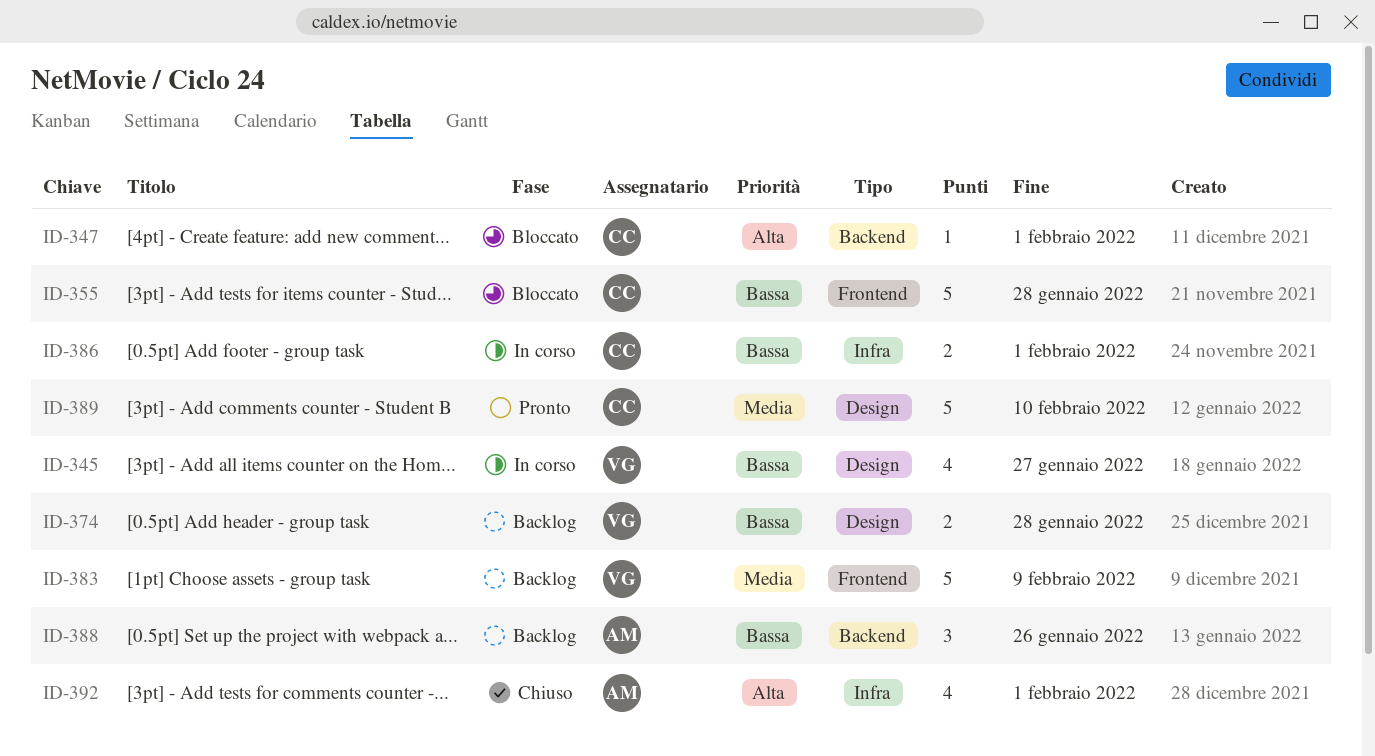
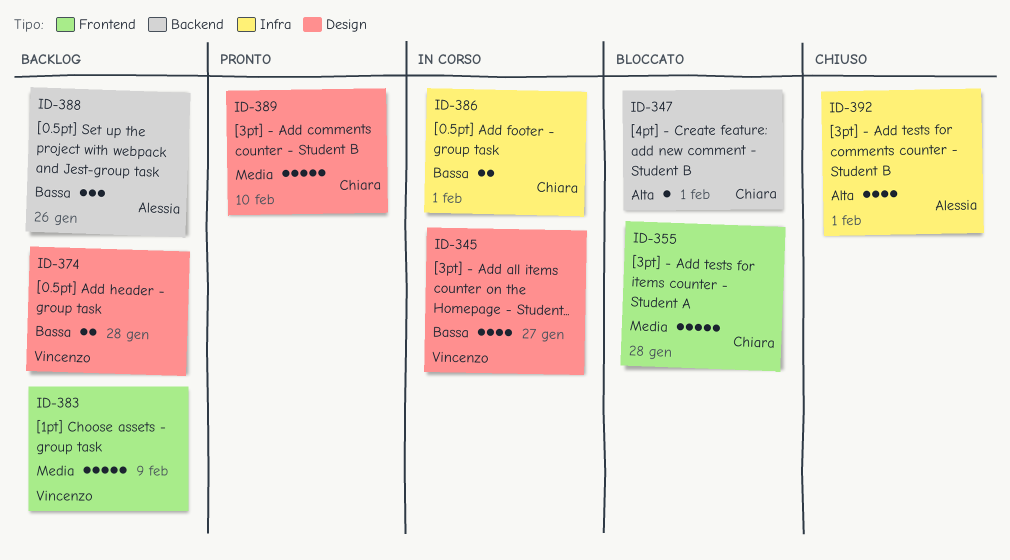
ID-355, priority: Bassa -> Media

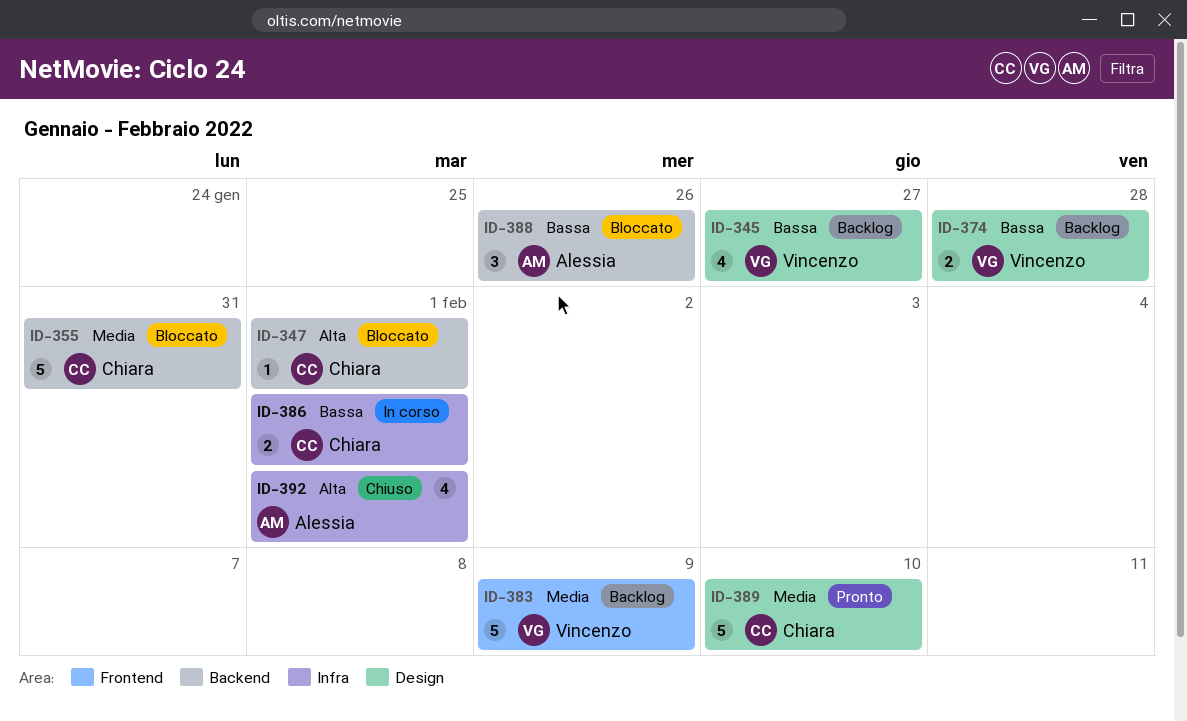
ID-345, status: In corso -> Backlog
ID-355, label: Frontend -> Backend
ID-355, due: Jan 28 -> Jan 31
ID-388, status: Backlog -> Bloccato

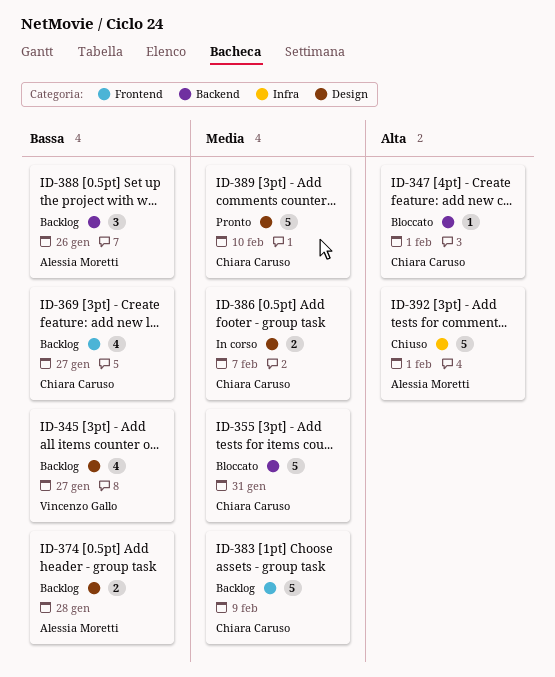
ID-369: none -> present
ID-374, owner: Vincenzo Gallo -> Alessia Moretti
ID-383, owner: Vincenzo Gallo -> Chiara Caruso
ID-386, priority: Bassa -> Media
ID-386, label: Infra -> Design
ID-386, due: Feb 1 -> Feb 7
ID-388, status: Bloccato -> Backlog
ID-392, estimate: 4 -> 5

